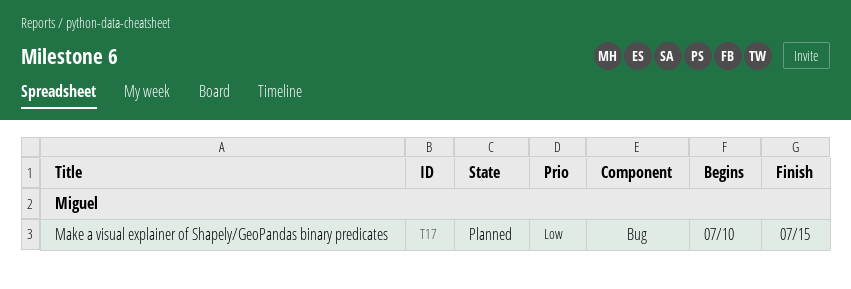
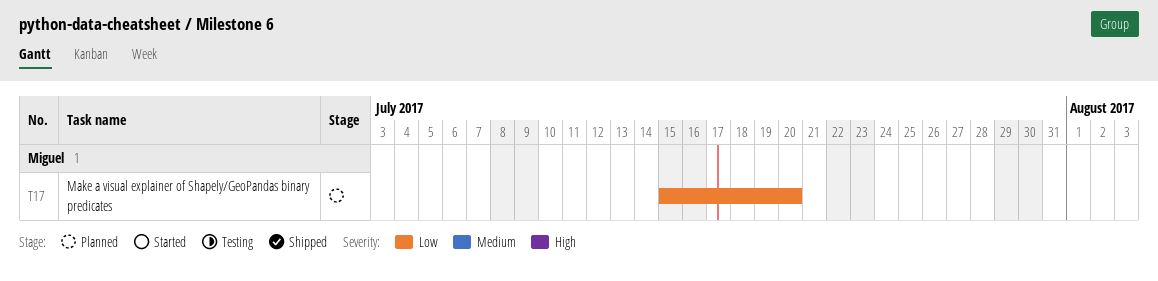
T17, start: Jul 10 -> Jul 15
T17, due: Jul 15 -> Jul 20

